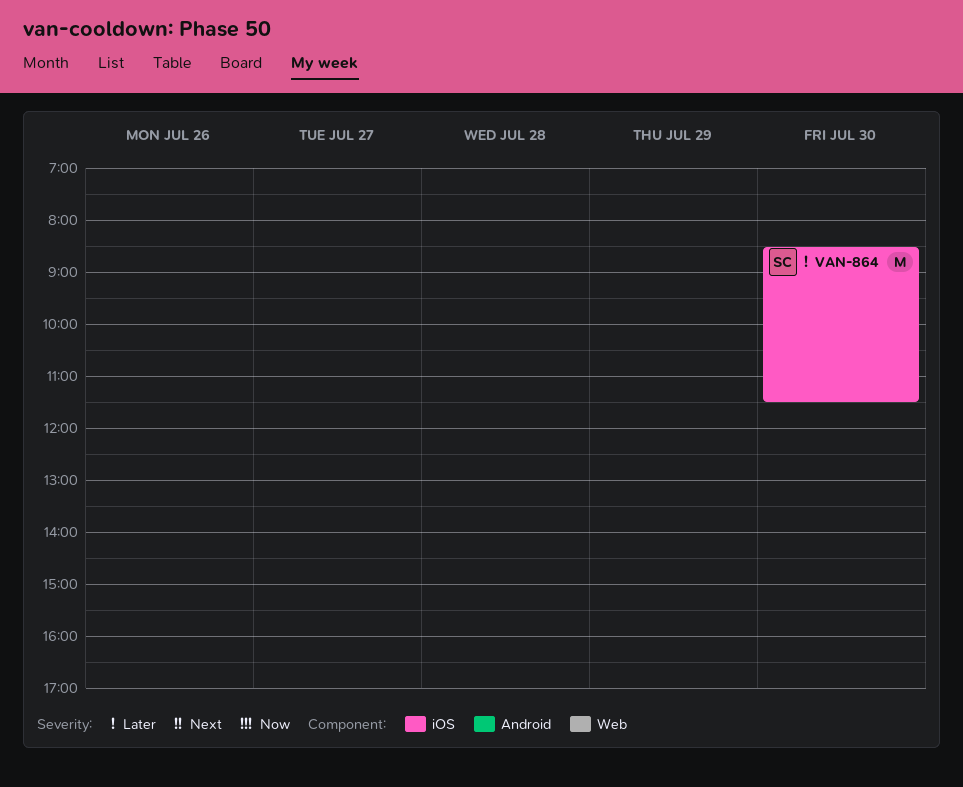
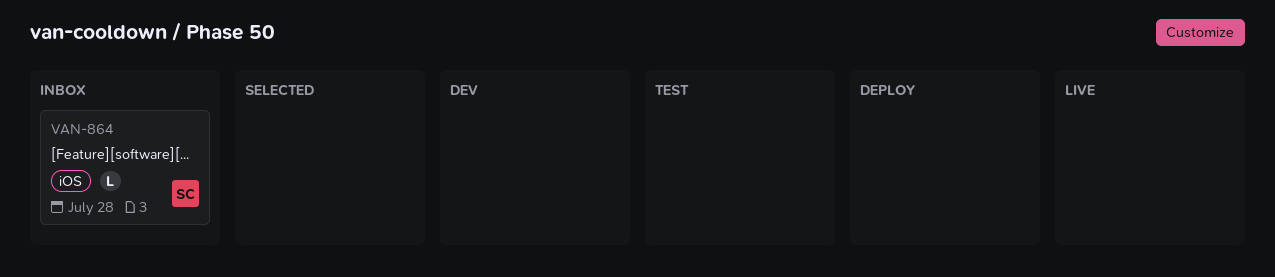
VAN-864, estimate: M -> L
VAN-864, day: Jul 30 -> Jul 28

